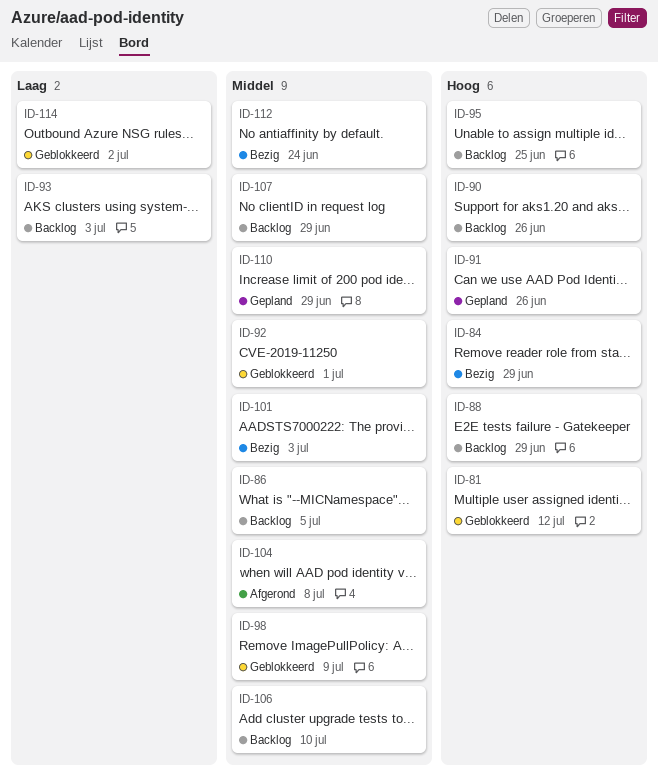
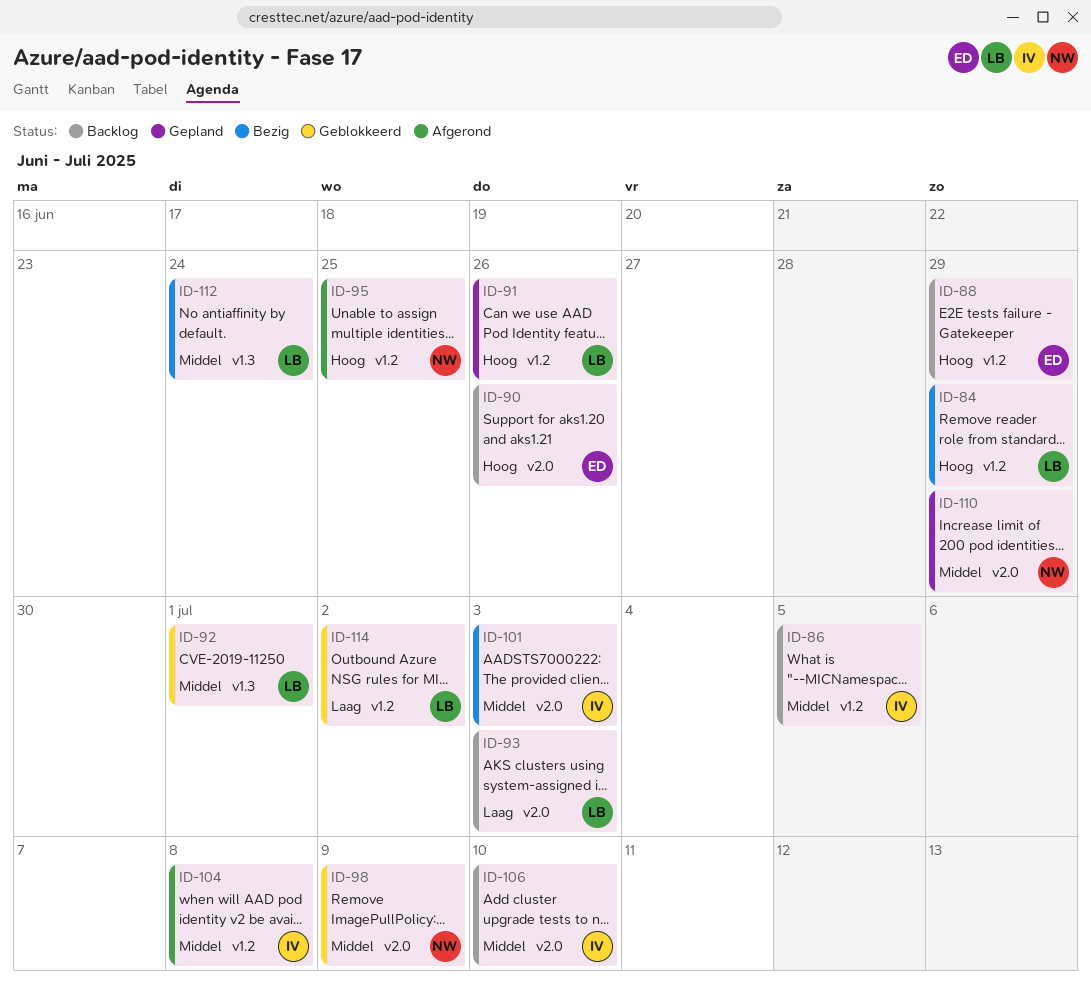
ID-81: present -> none
ID-95, status: Backlog -> Afgerond
ID-107: present -> none

